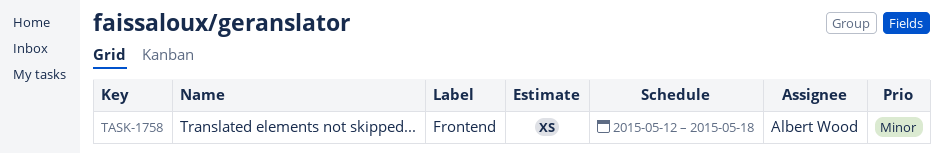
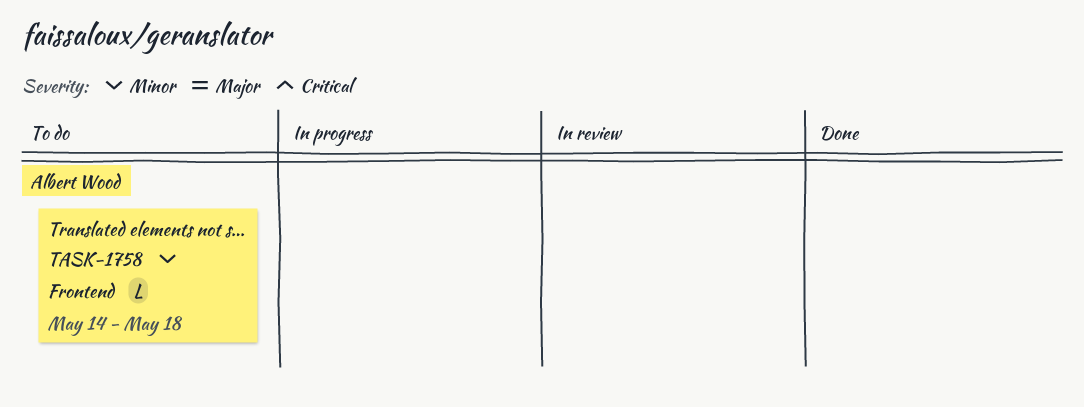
TASK-1758, estimate: XS -> L
TASK-1758, start: May 12 -> May 14

